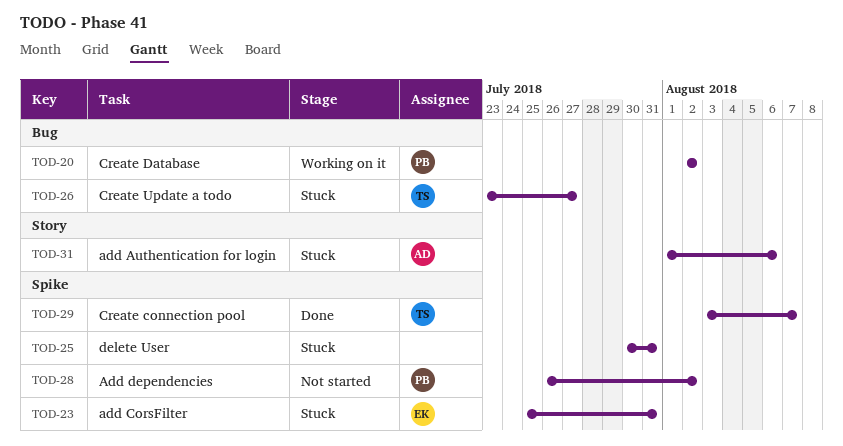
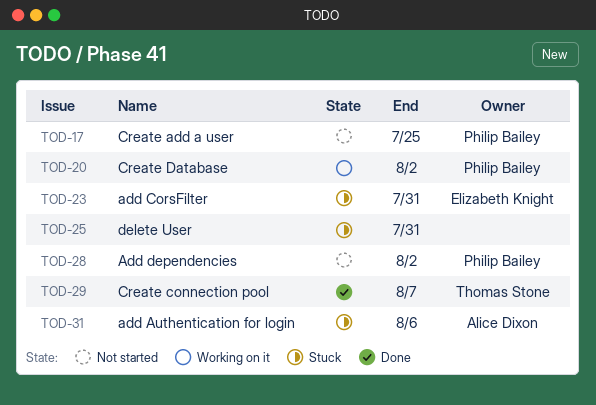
TOD-17: none -> present
TOD-26: present -> none

